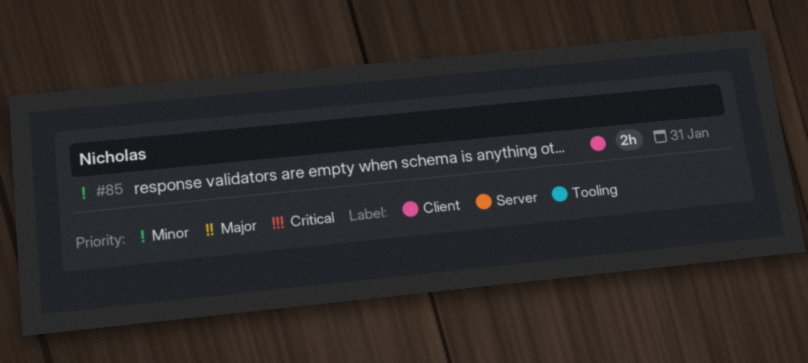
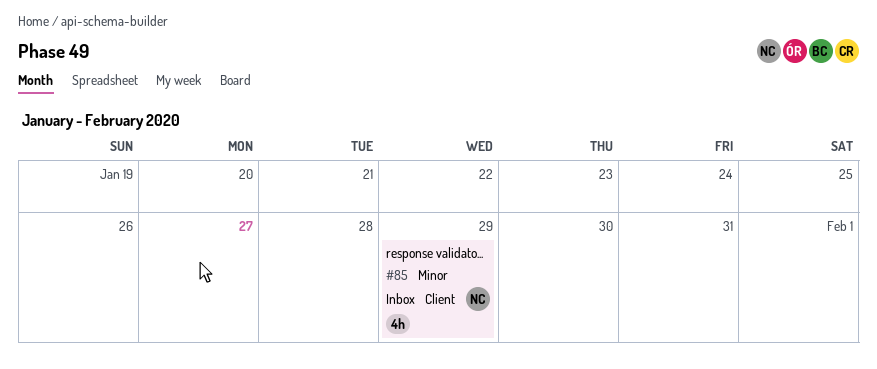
#85, estimate: 2h -> 4h
#85, due: Jan 31 -> Jan 29

